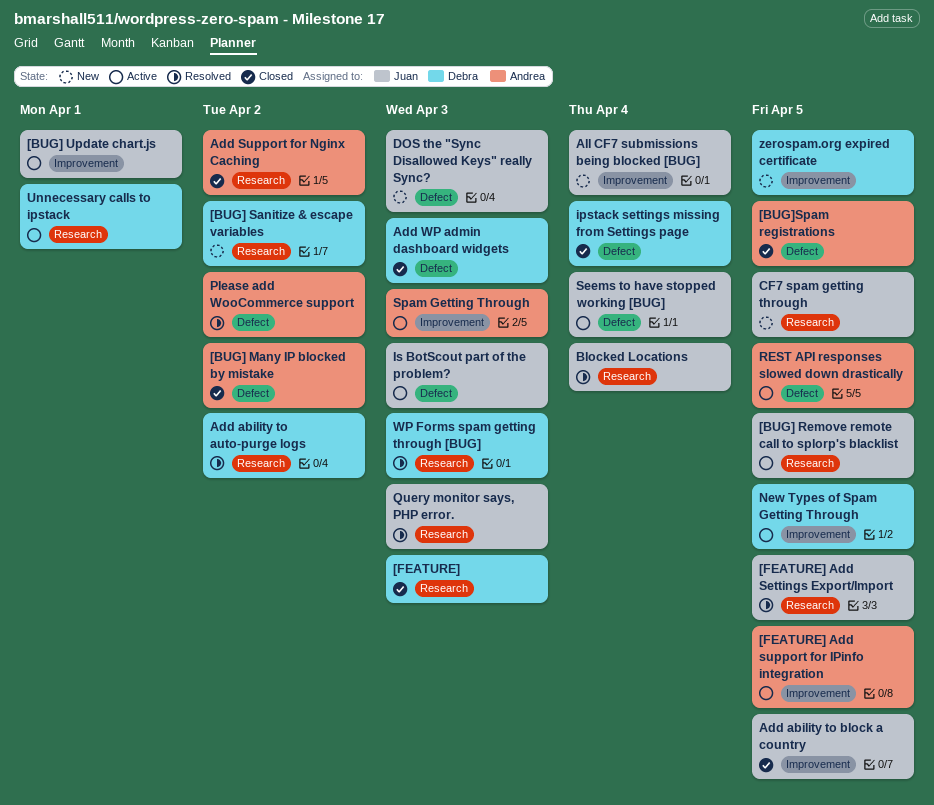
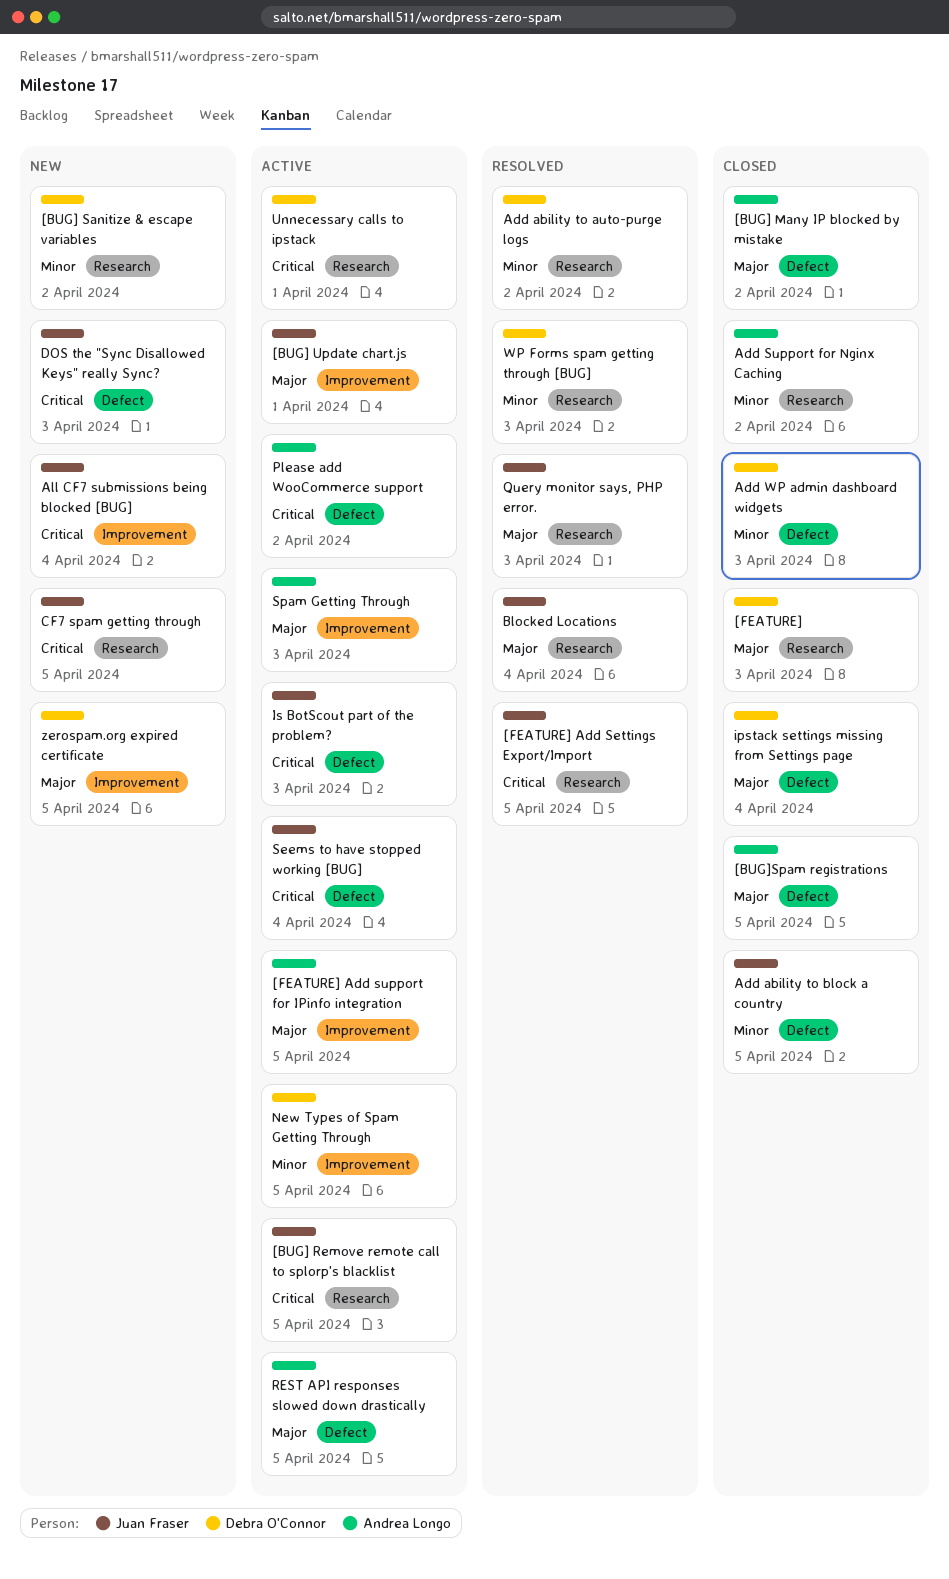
Add ability to block a country, label: Improvement -> Defect
Please add WooCommerce support, status: Resolved -> Active

